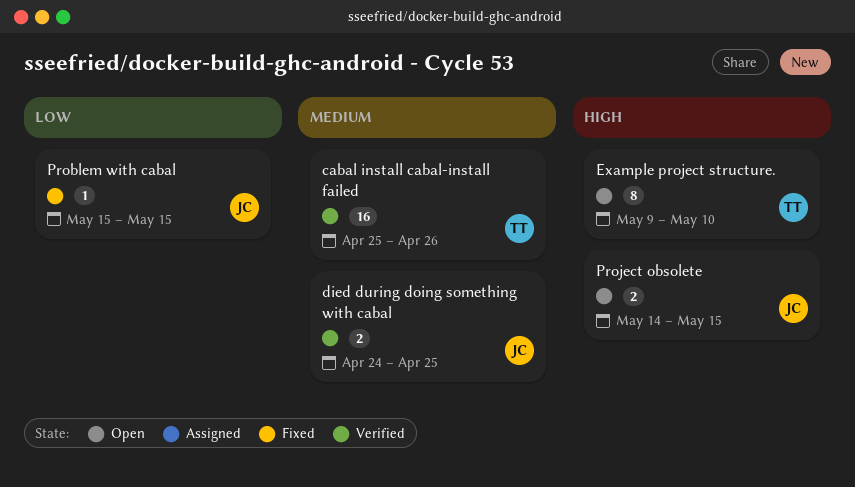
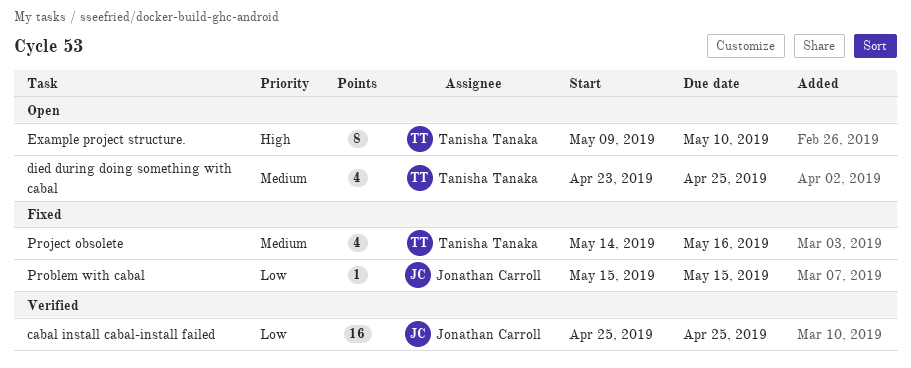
cabal install cabal-install failed, owner: Tanisha Tanaka -> Jonathan Carroll
cabal install cabal-install failed, priority: Medium -> Low
cabal install cabal-install failed, due: Apr 26 -> Apr 25
died during doing something with cabal, status: Verified -> Open
died during doing something with cabal, owner: Jonathan Carroll -> Tanisha Tanaka
died during doing something with cabal, estimate: 2 -> 4
died during doing something with cabal, start: Apr 24 -> Apr 23
Project obsolete, status: Open -> Fixed
Project obsolete, owner: Jonathan Carroll -> Tanisha Tanaka
Project obsolete, priority: High -> Medium
Project obsolete, estimate: 2 -> 4
Project obsolete, due: May 15 -> May 16

